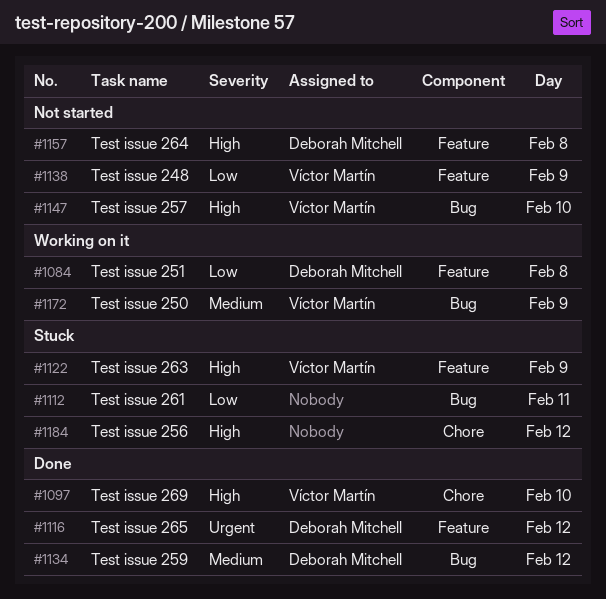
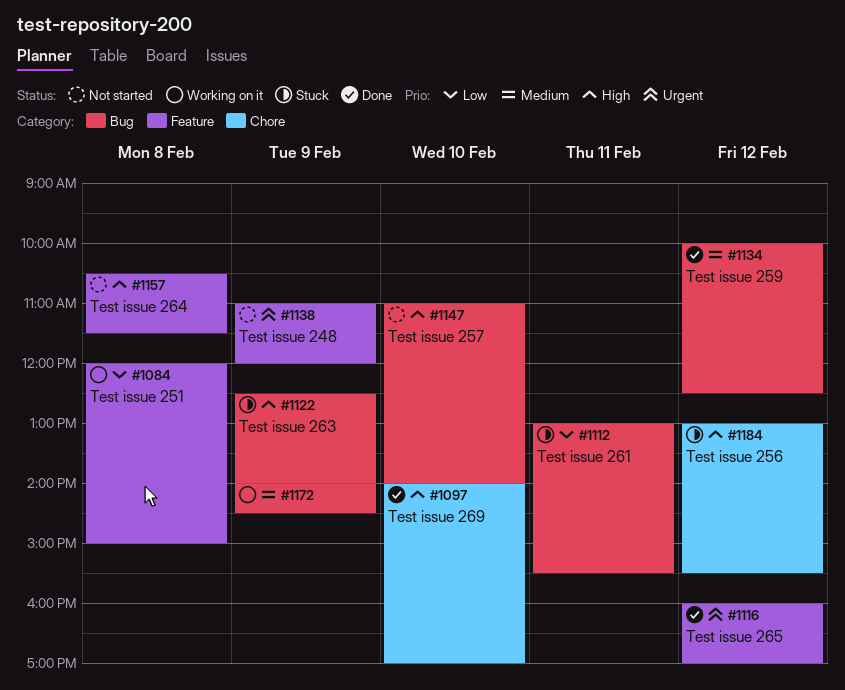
#1122, label: Feature -> Bug
#1138, priority: Low -> Urgent

